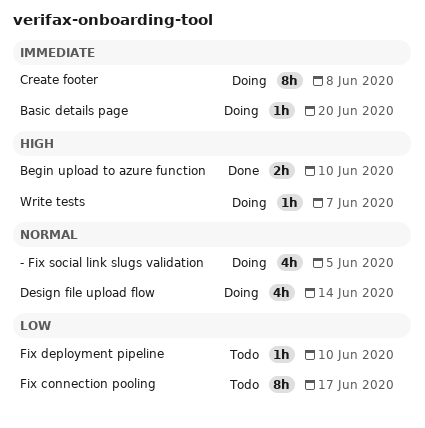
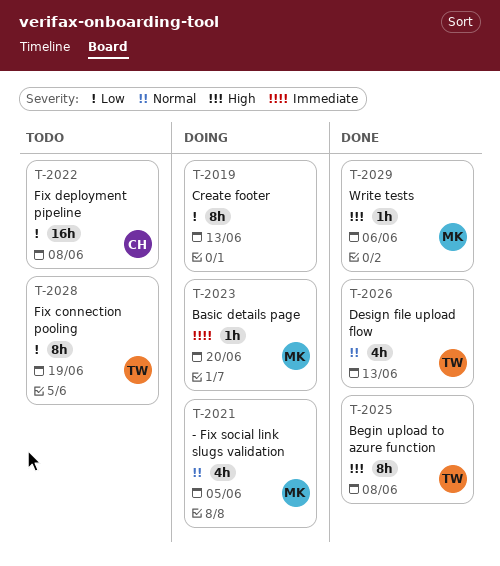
Begin upload to azure function, estimate: 2h -> 8h
Begin upload to azure function, due: Jun 10 -> Jun 8
Create footer, priority: Immediate -> Low
Create footer, due: Jun 8 -> Jun 13
Design file upload flow, status: Doing -> Done
Design file upload flow, due: Jun 14 -> Jun 13
Fix connection pooling, due: Jun 17 -> Jun 19
Fix deployment pipeline, estimate: 1h -> 16h
Fix deployment pipeline, due: Jun 10 -> Jun 8
Write tests, status: Doing -> Done
Write tests, due: Jun 7 -> Jun 6

